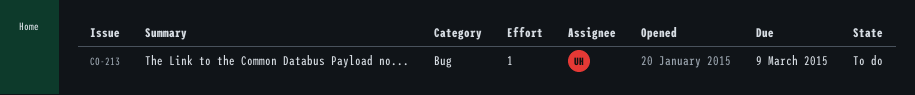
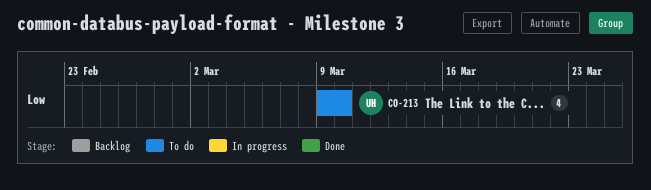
CO-213, estimate: 1 -> 4
CO-213, due: Mar 9 -> Mar 10

